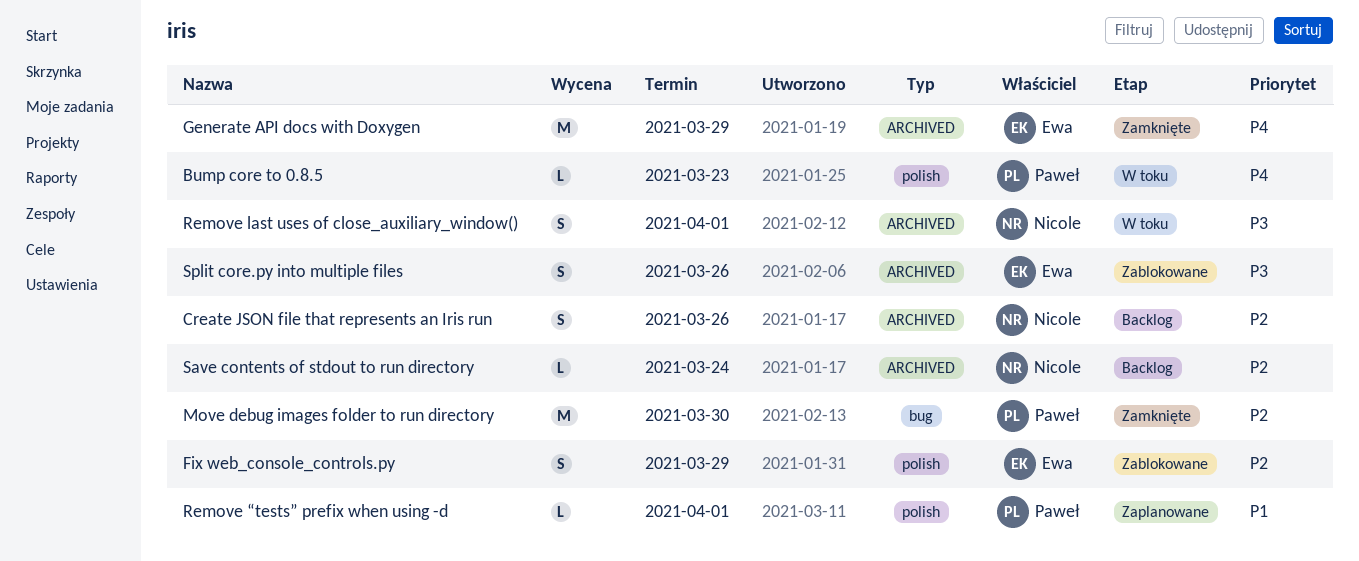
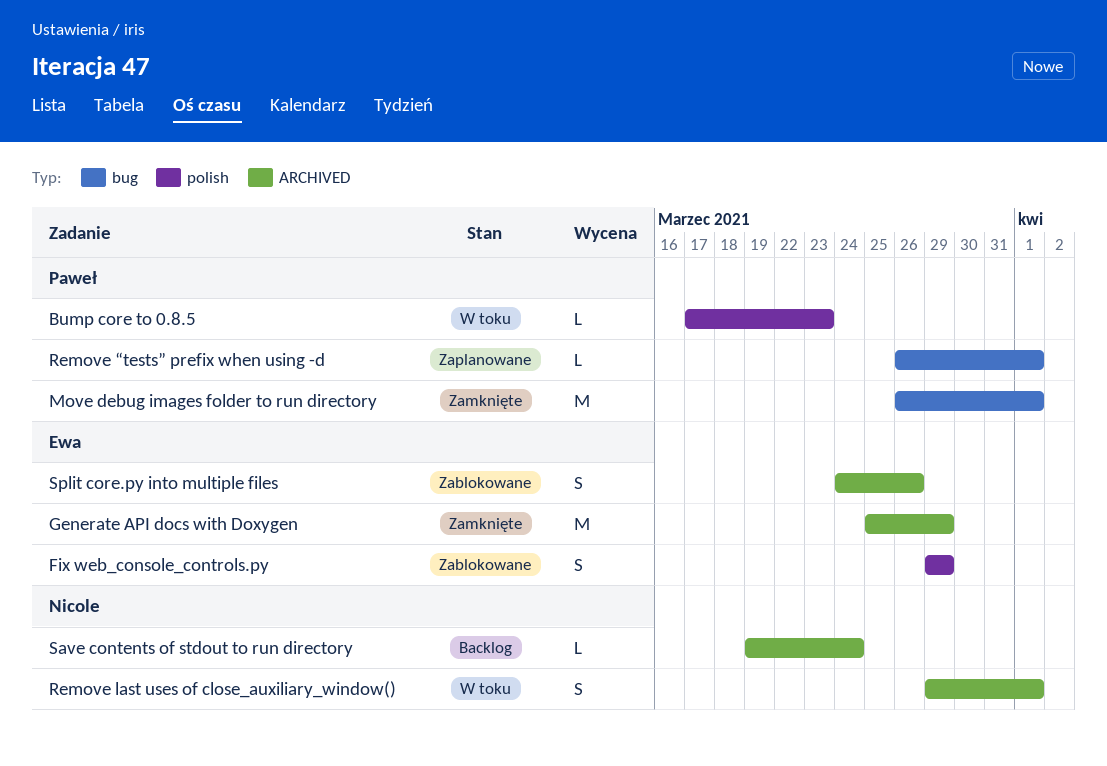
Create JSON file that represents an Iris run: present -> none
Move debug images folder to run directory, due: Mar 30 -> Apr 1
Remove “tests” prefix when using -d, label: polish -> bug

